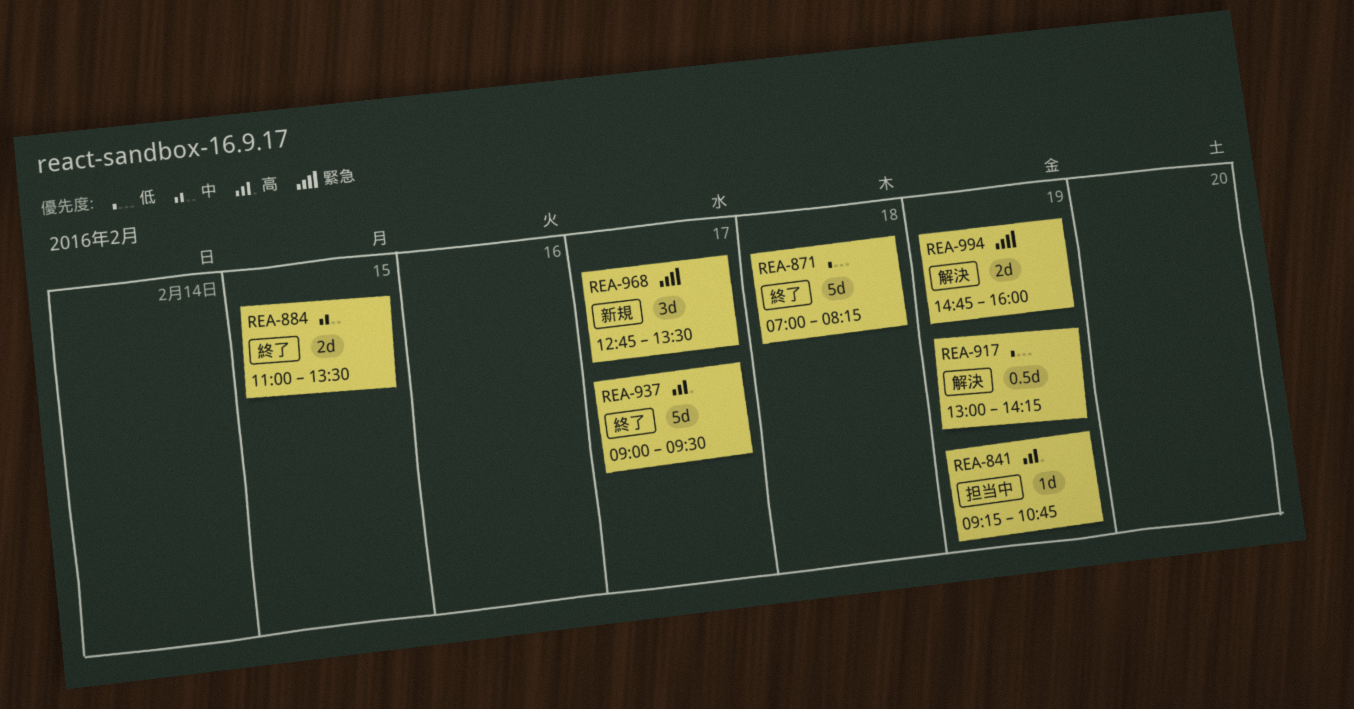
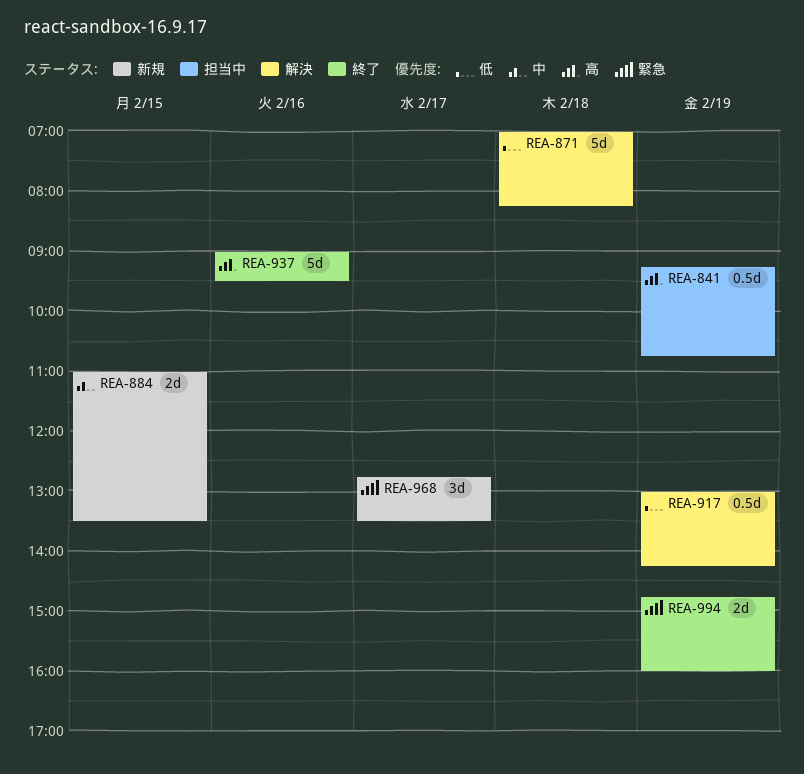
REA-841, estimate: 1d -> 0.5d
REA-871, status: 終了 -> 解決
REA-884, status: 終了 -> 新規
REA-937, day: Feb 17 -> Feb 16
REA-994, status: 解決 -> 終了

